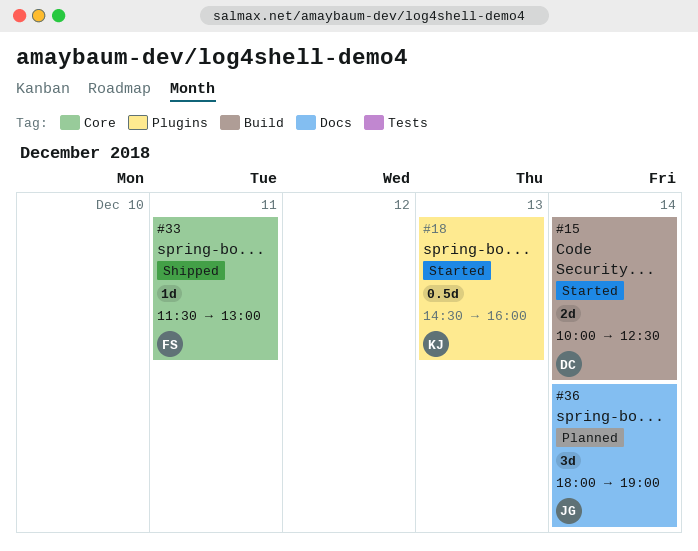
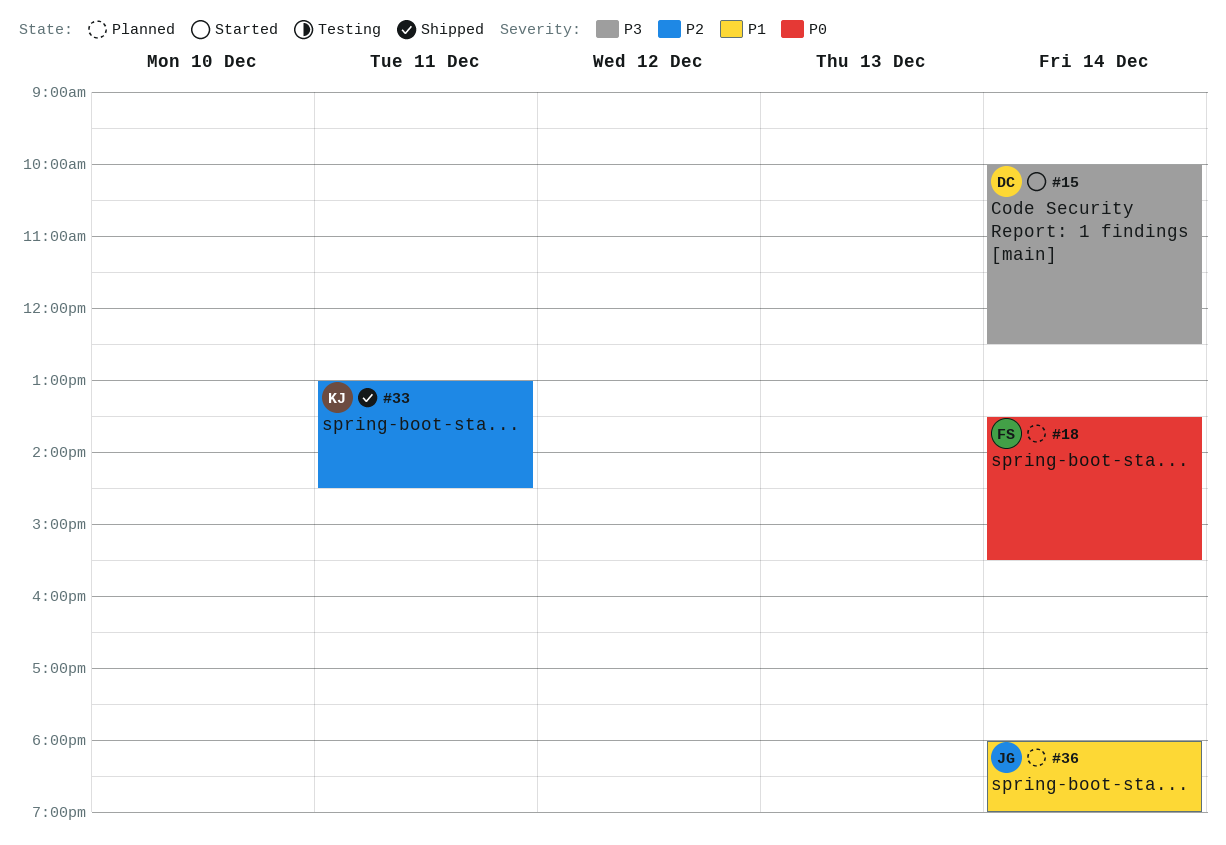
#18, status: Started -> Planned
#18, owner: KJ -> FS
#18, day: Dec 13 -> Dec 14
#18, begins: 14:30 -> 13:30
#18, ends: 16:00 -> 15:30
#33, owner: FS -> KJ
#33, begins: 11:30 -> 13:00
#33, ends: 13:00 -> 14:30

